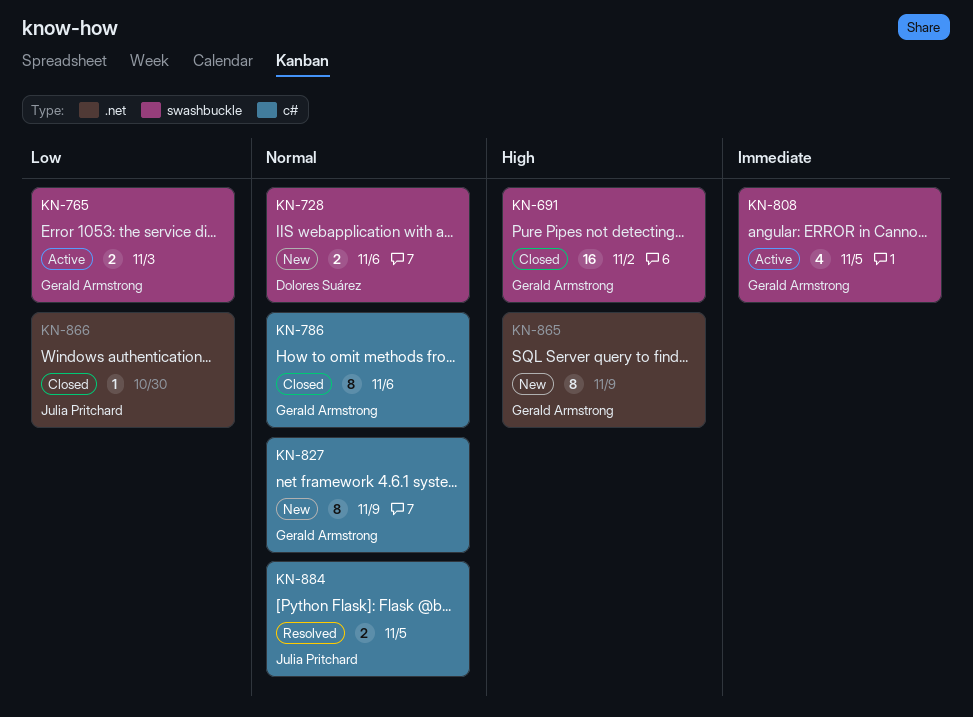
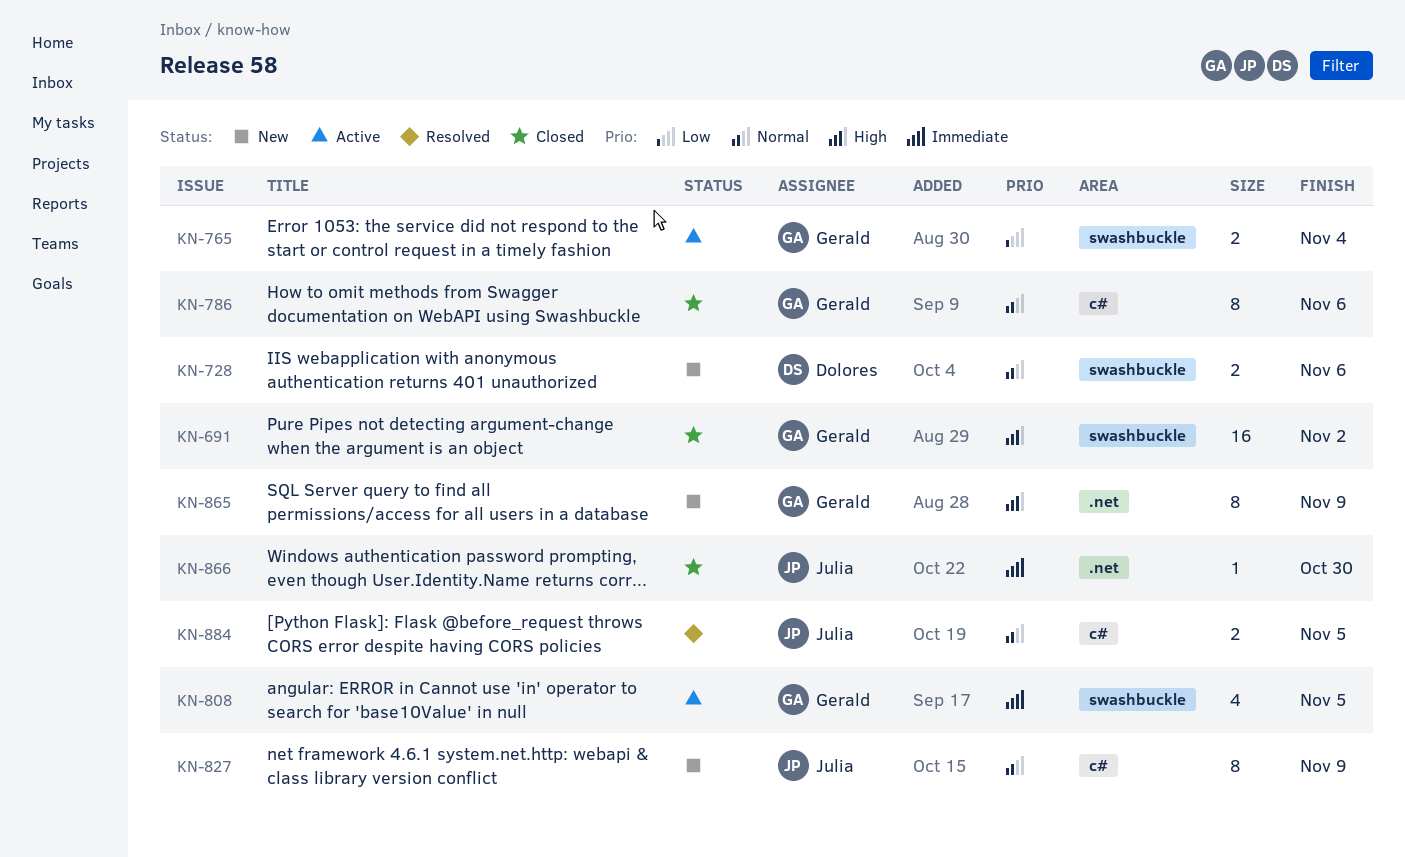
KN-765, due: Nov 3 -> Nov 4
KN-827, owner: Gerald Armstrong -> Julia Pritchard
KN-866, priority: Low -> Immediate

